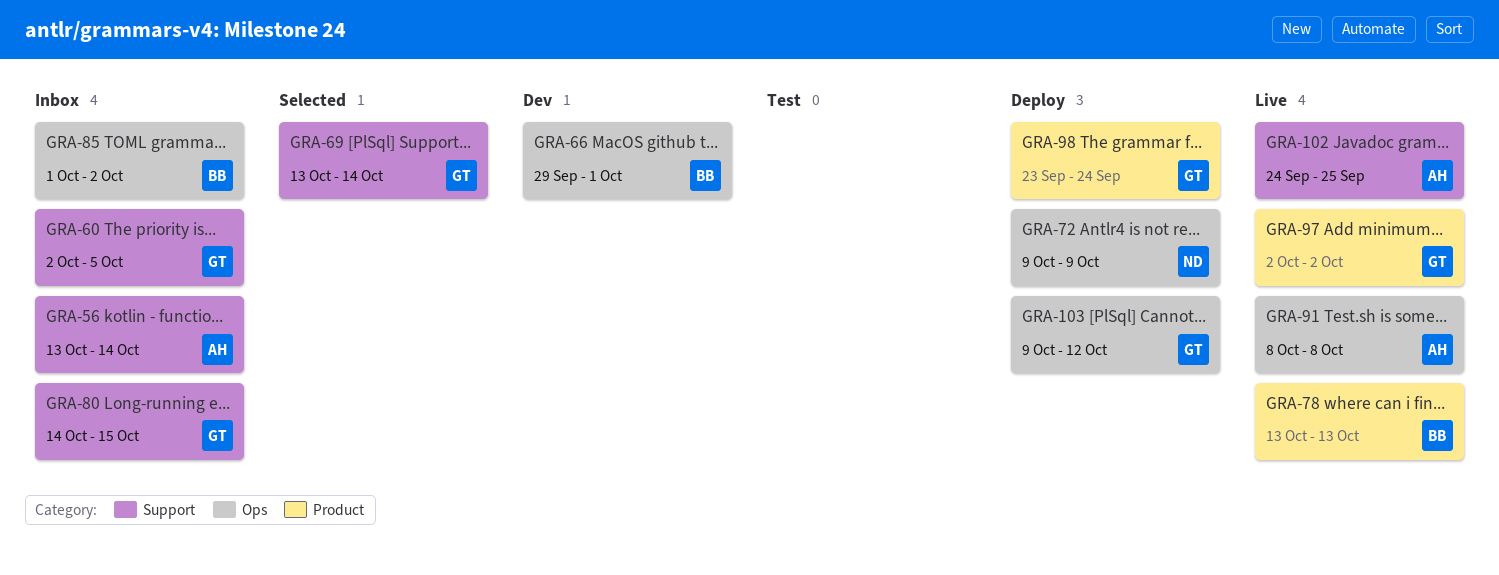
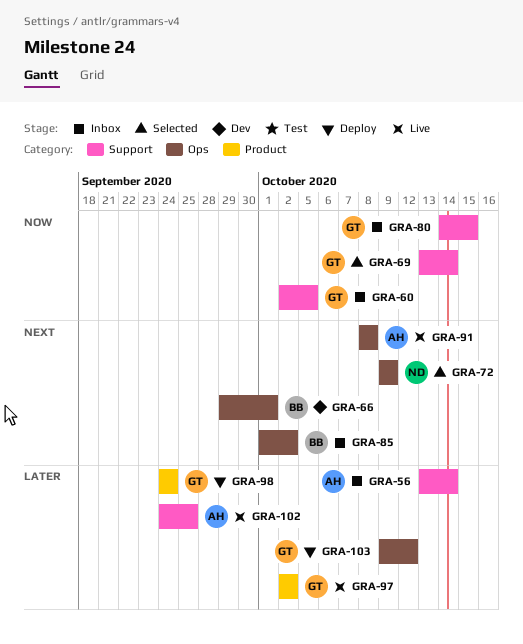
GRA-72, status: Deploy -> Selected
GRA-78: present -> none
GRA-98, start: Sep 23 -> Sep 24

